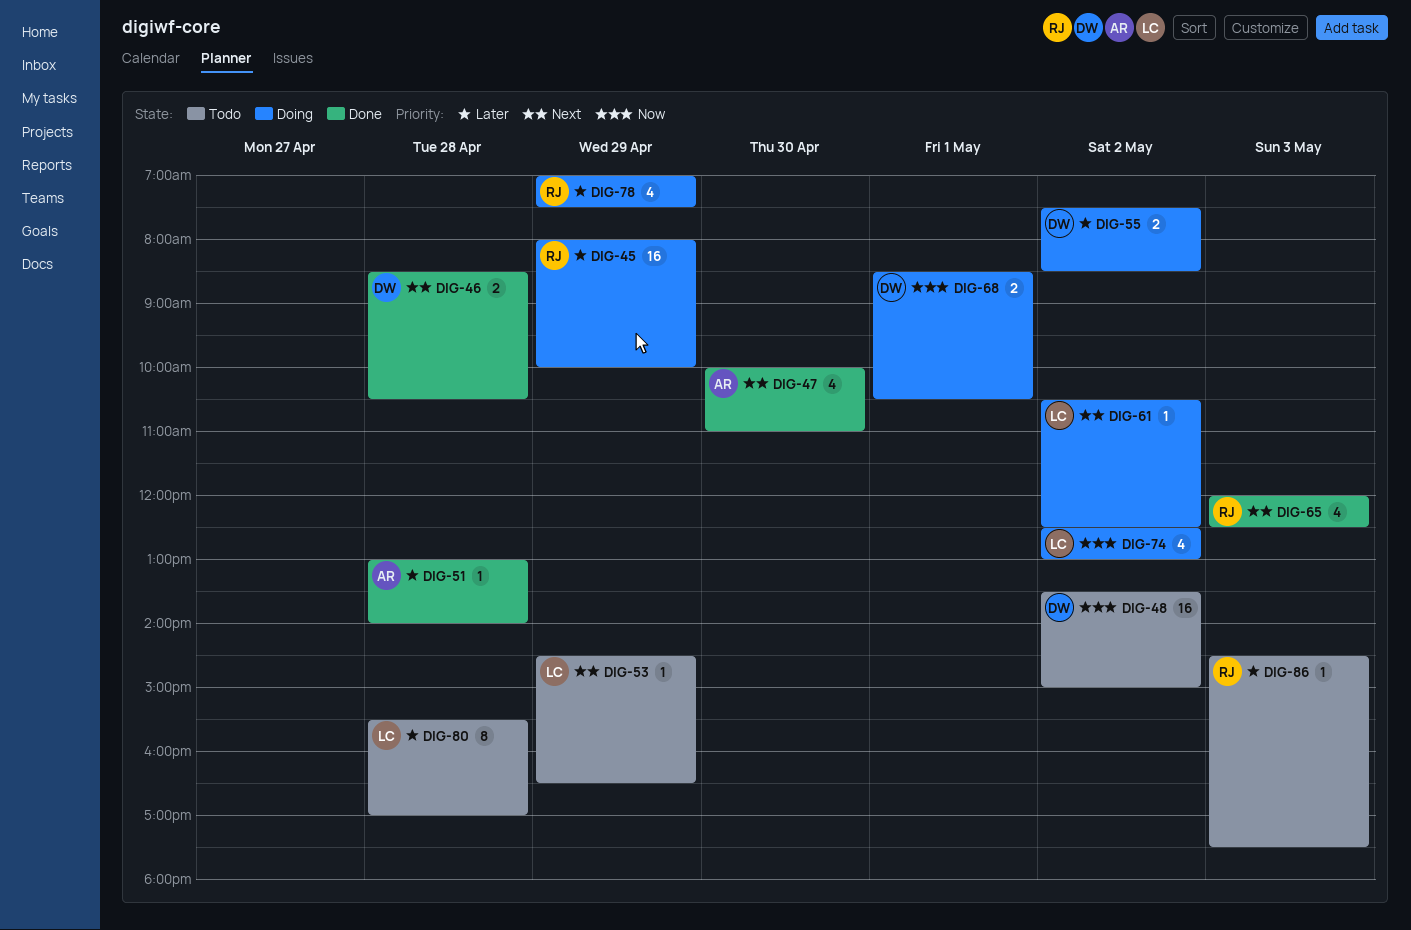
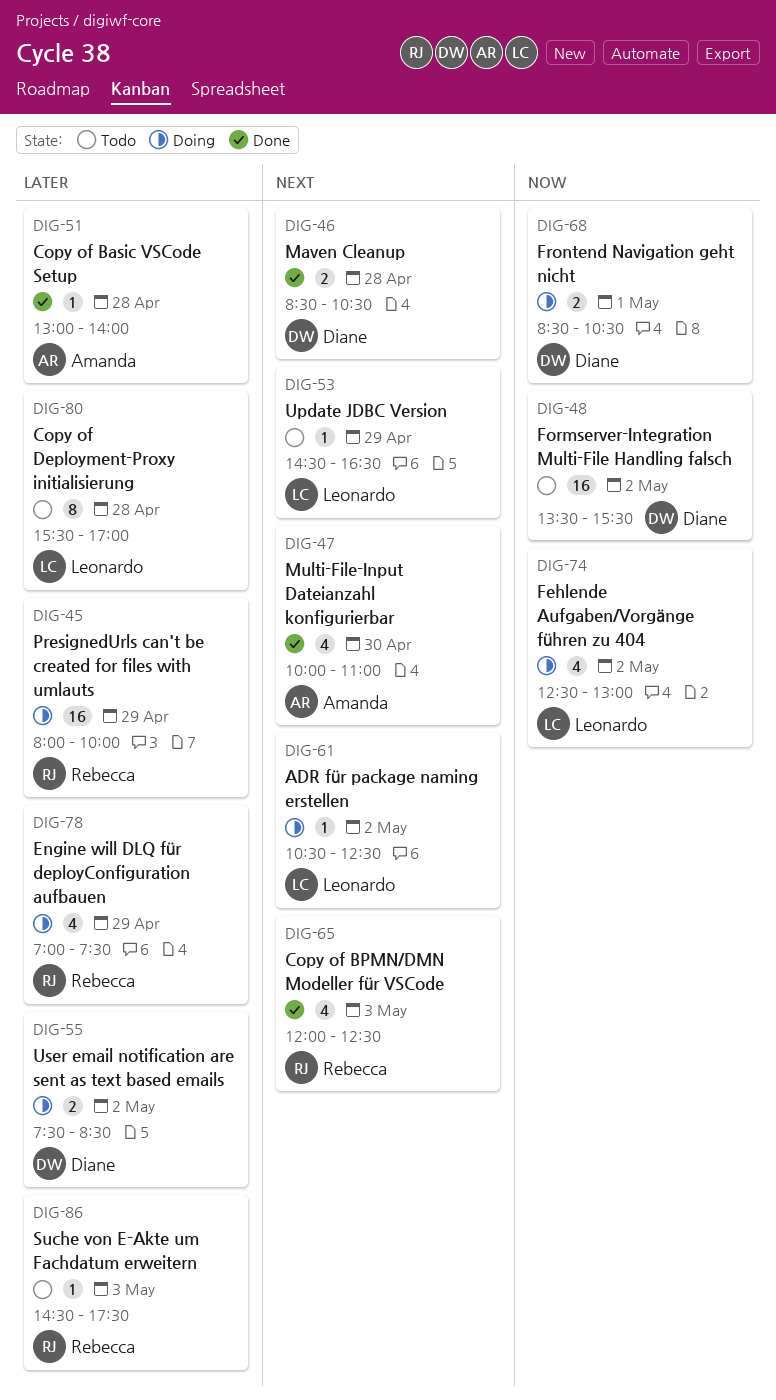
DIG-48, ends: 15:00 -> 15:30

